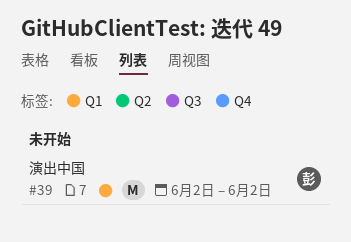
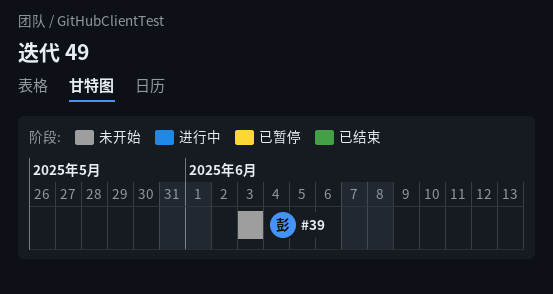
#39, start: Jun 2 -> Jun 3
#39, due: Jun 2 -> Jun 3

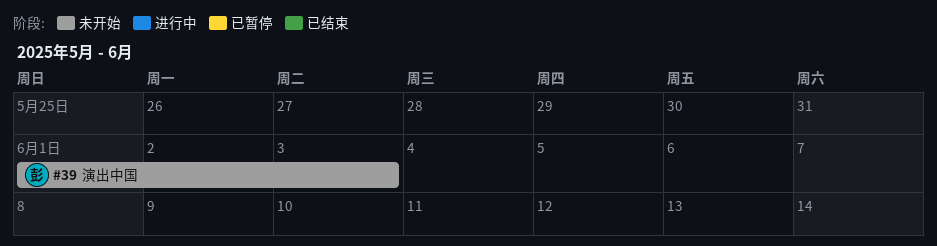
#39, start: Jun 3 -> Jun 1

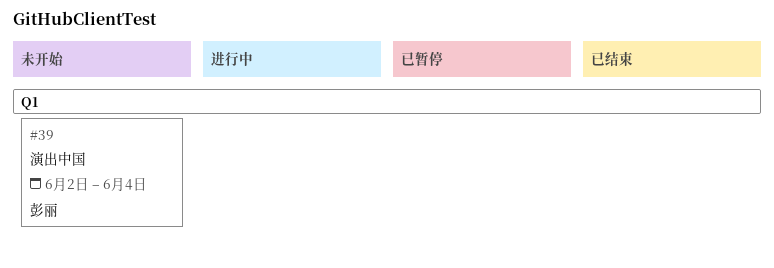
#39, start: Jun 1 -> Jun 2
#39, due: Jun 3 -> Jun 4

